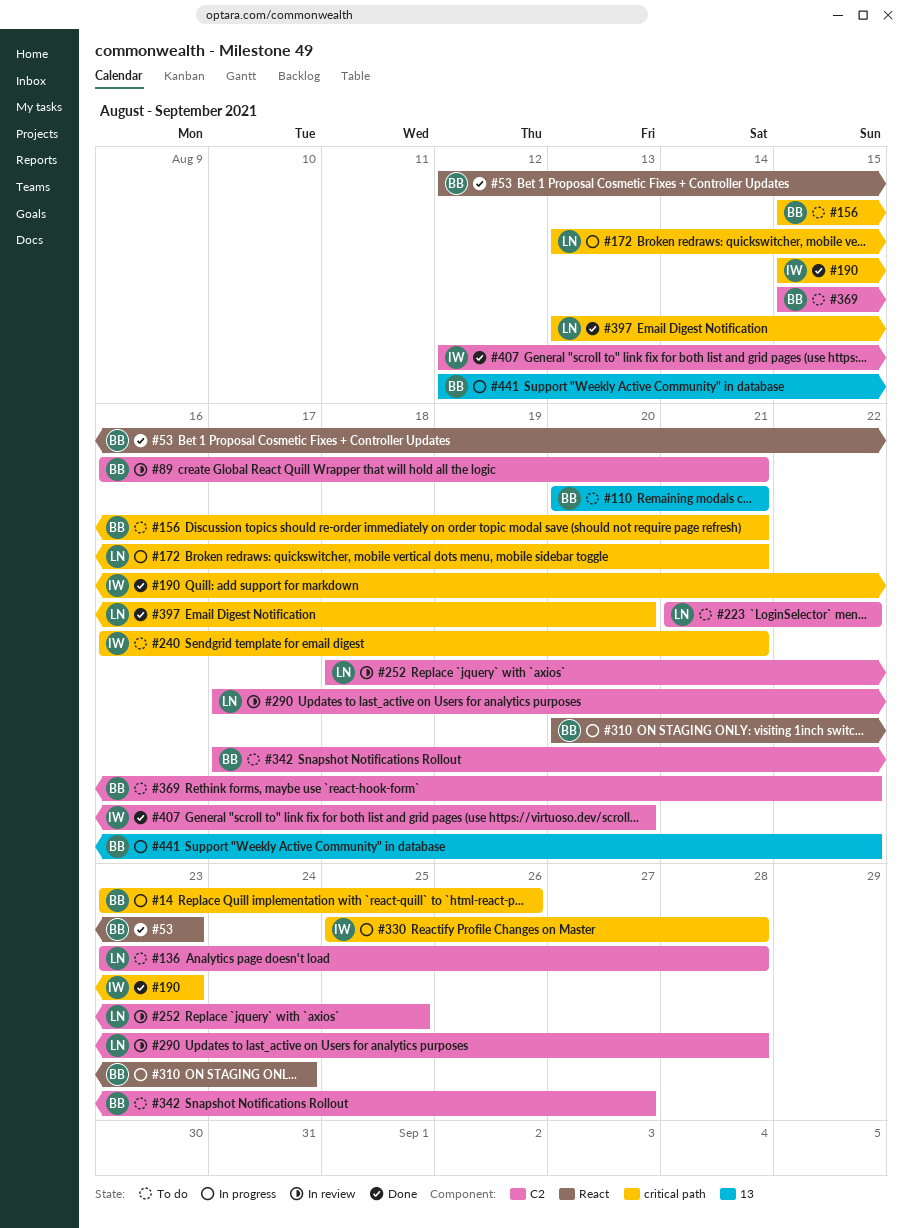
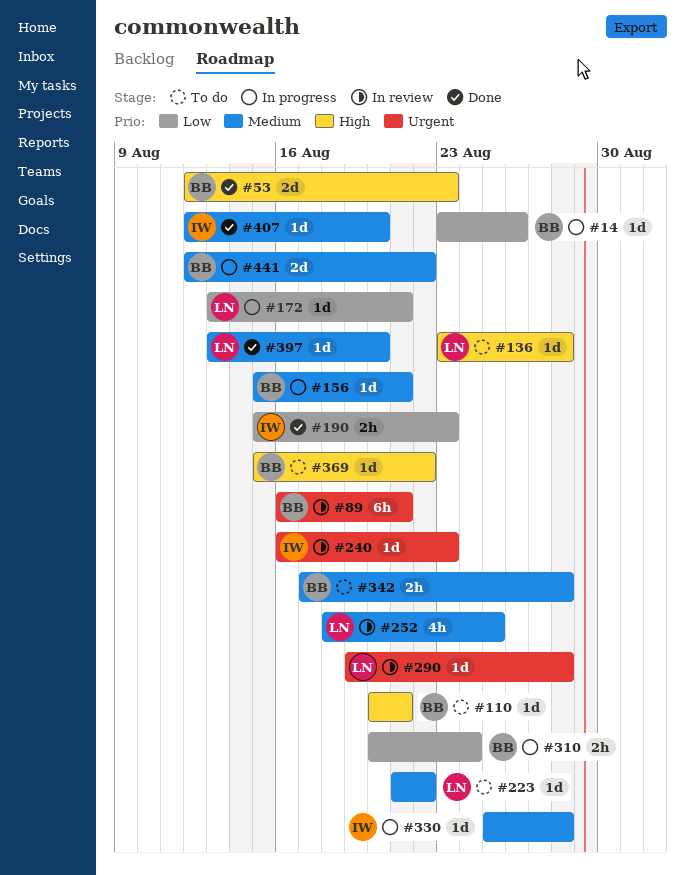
#156, status: To do -> In progress
#240, status: To do -> In review
#240, due: Aug 21 -> Aug 23
#290, start: Aug 17 -> Aug 19
#342, due: Aug 27 -> Aug 28

